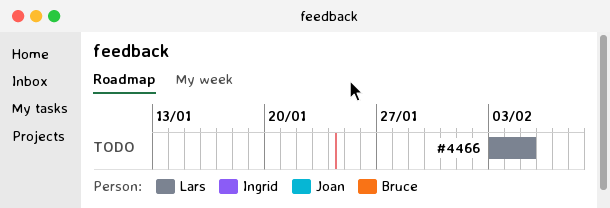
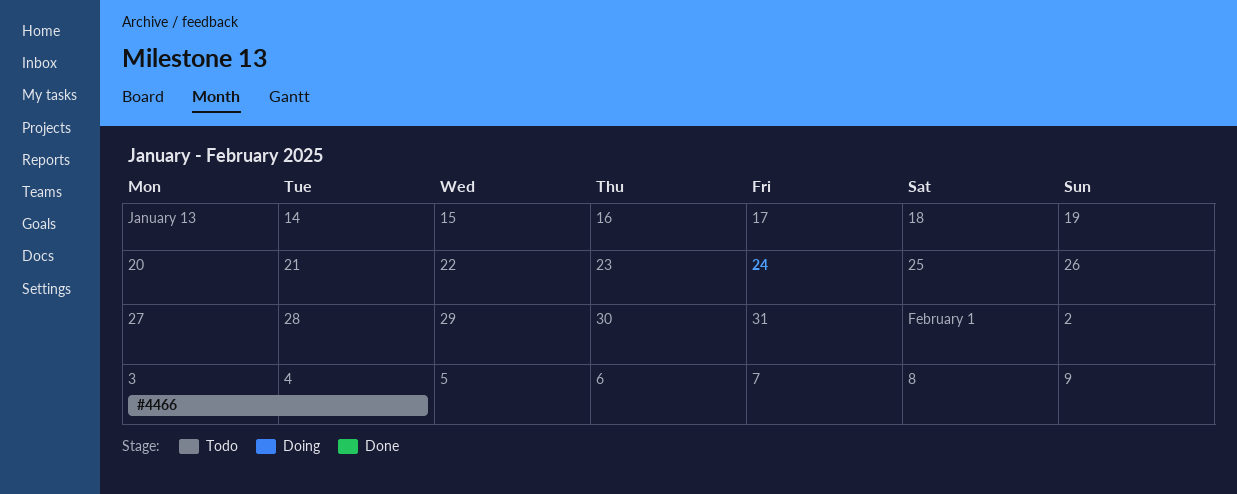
#4466, due: Feb 5 -> Feb 4

